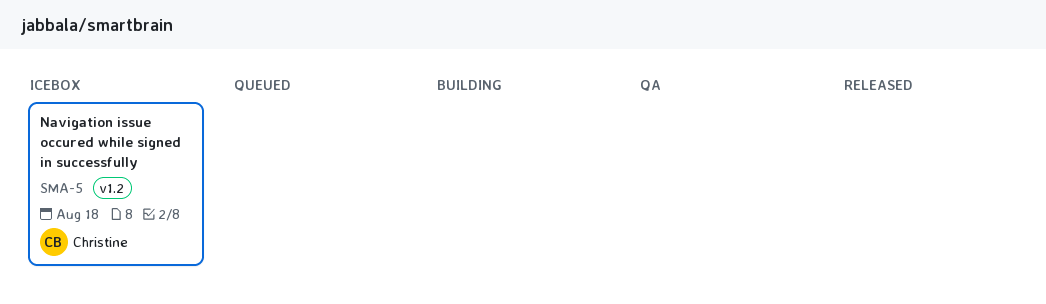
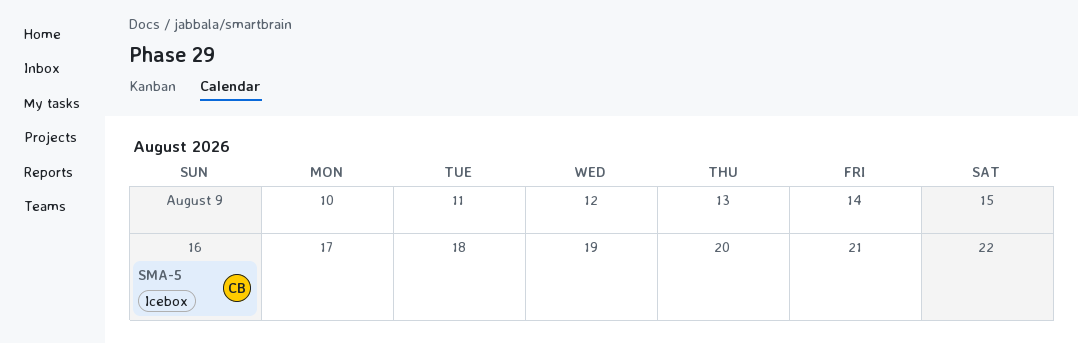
SMA-5, due: Aug 18 -> Aug 16

